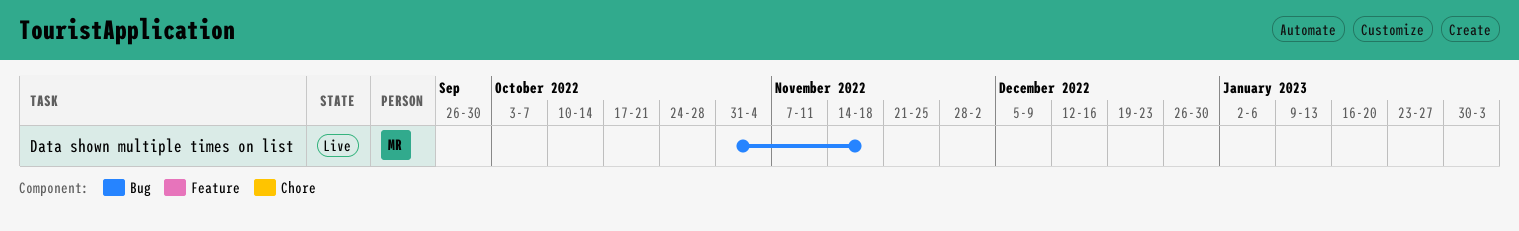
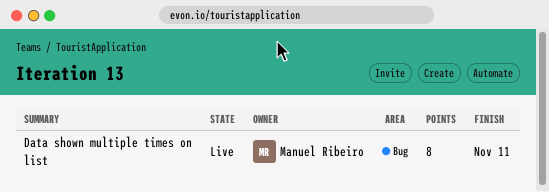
Data shown multiple times on list, due: Nov 18 -> Nov 11

